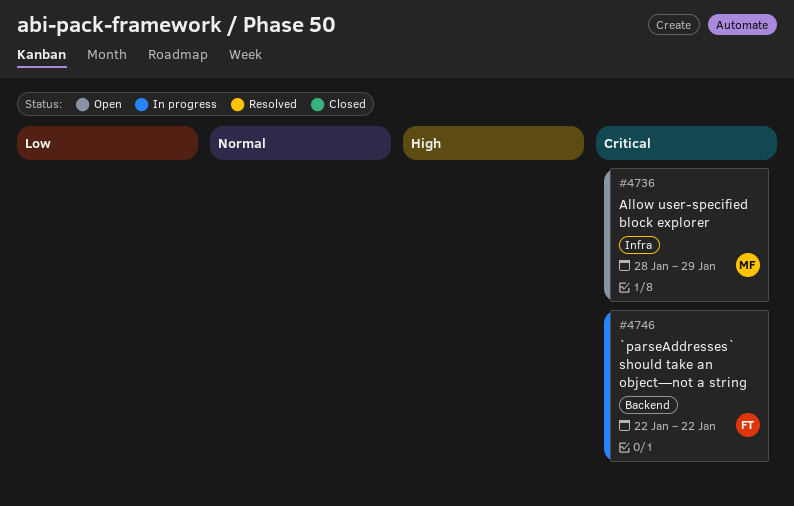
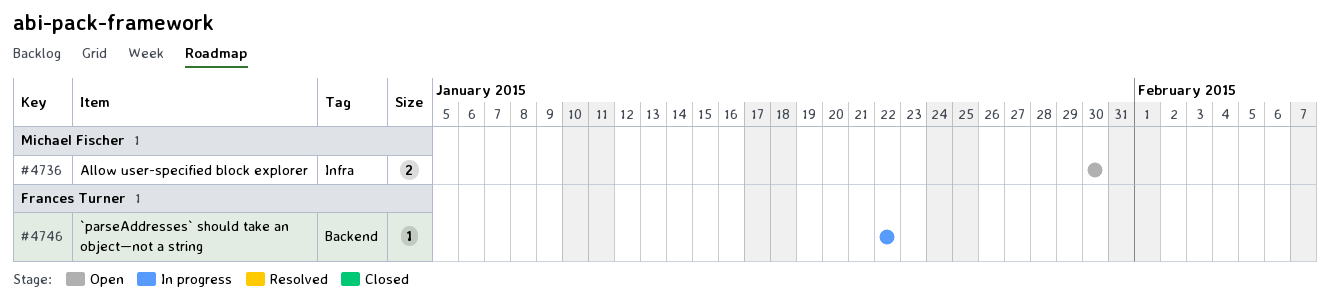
#4736, start: Jan 28 -> Jan 30
#4736, due: Jan 29 -> Jan 30

